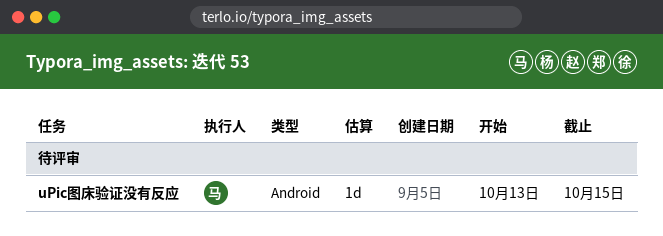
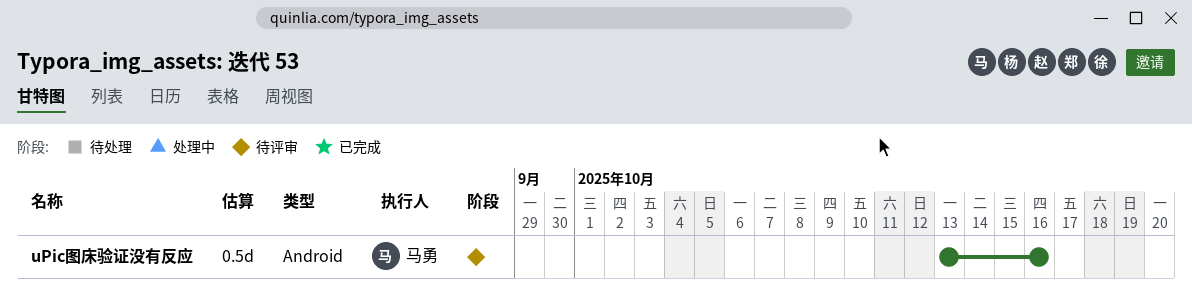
uPic图床验证没有反应, estimate: 1d -> 0.5d
uPic图床验证没有反应, due: Oct 15 -> Oct 16

